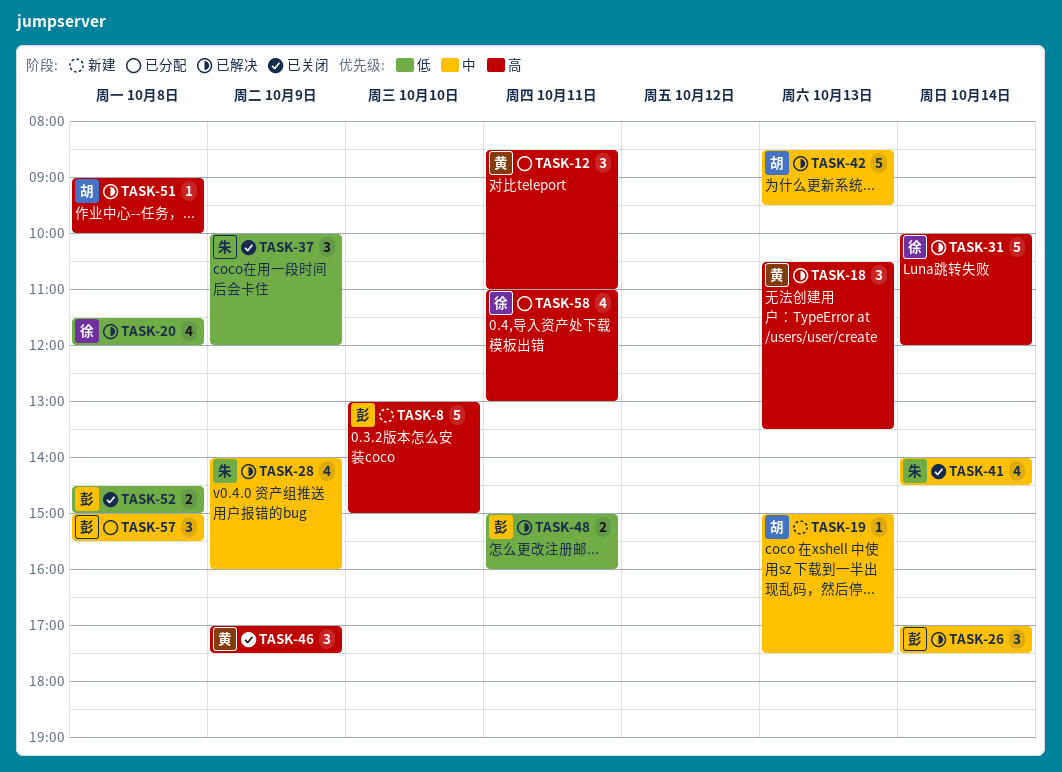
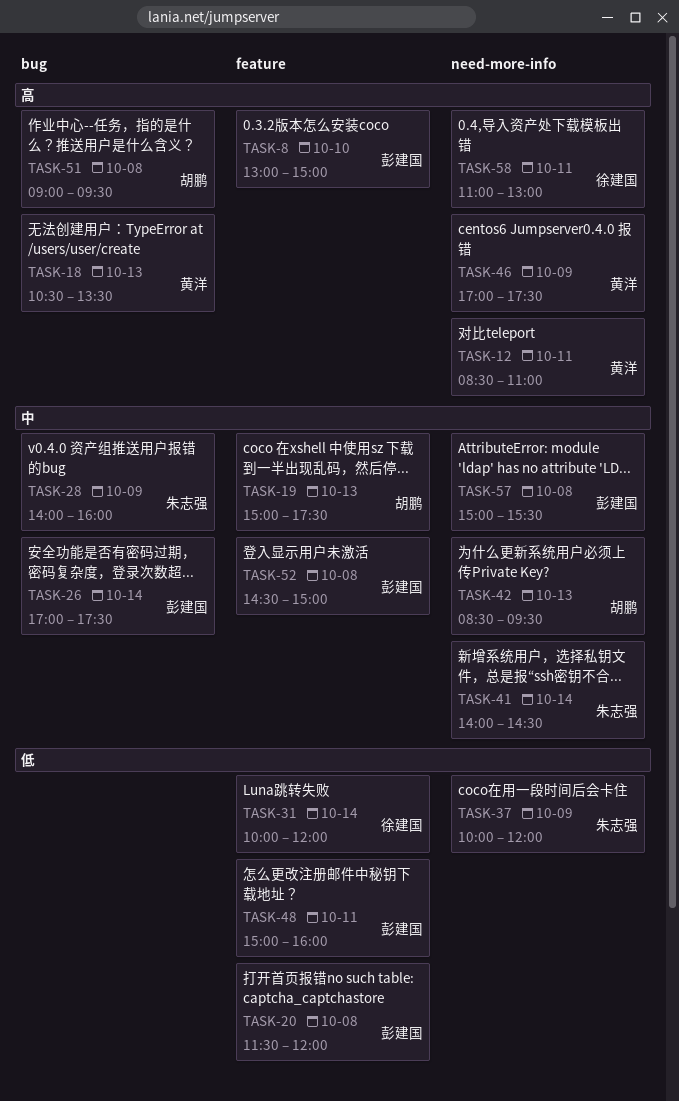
TASK-20, owner: 徐建国 -> 彭建国
TASK-31, priority: 高 -> 低
TASK-51, ends: 10:00 -> 09:30
TASK-52, priority: 低 -> 中

